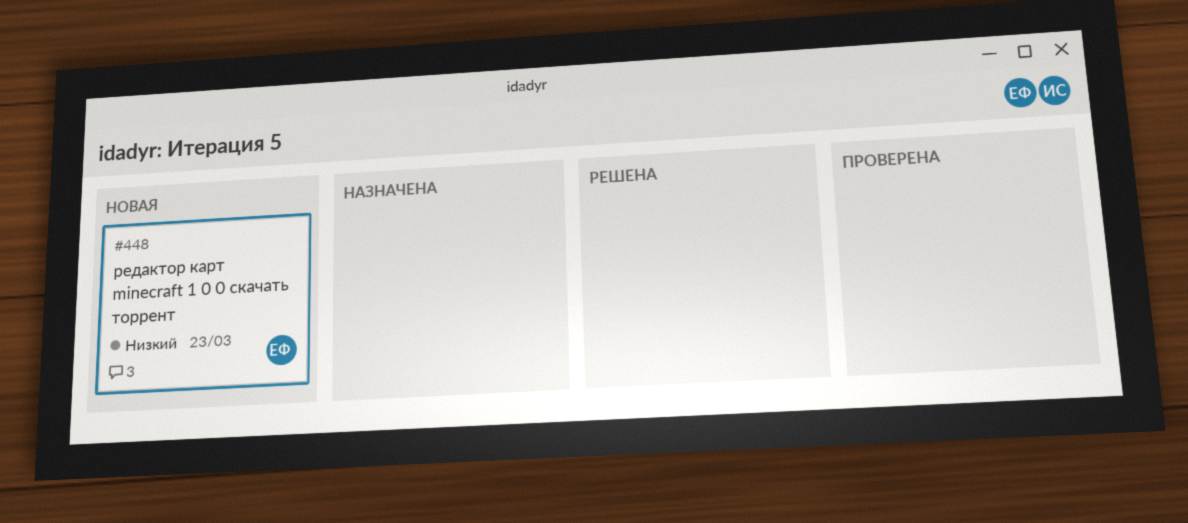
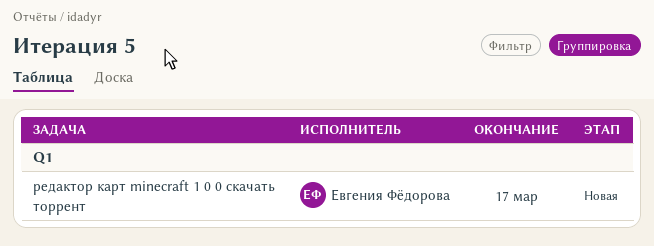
редактор карт minecraft 1 0 0 скачать торрент, due: Mar 23 -> Mar 17

